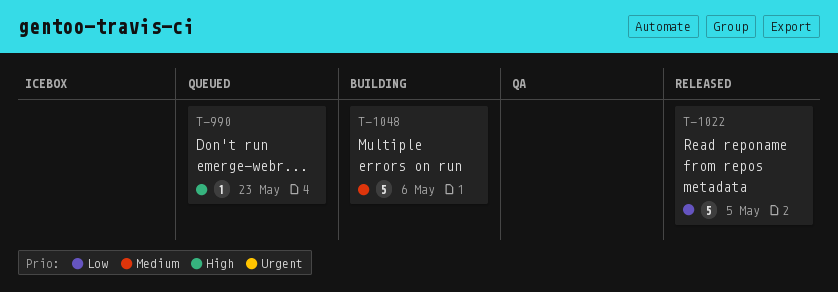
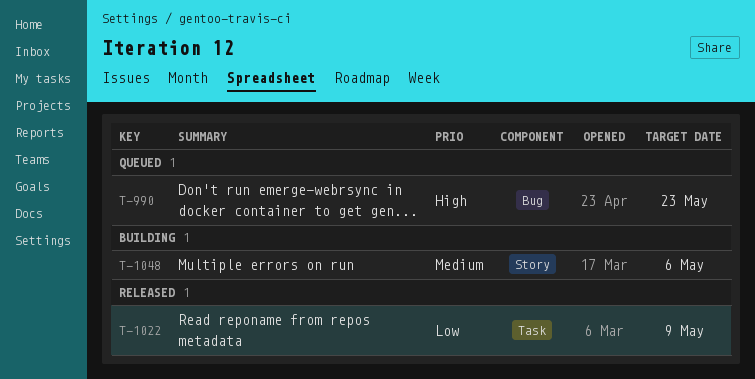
T-1022, due: May 5 -> May 9

